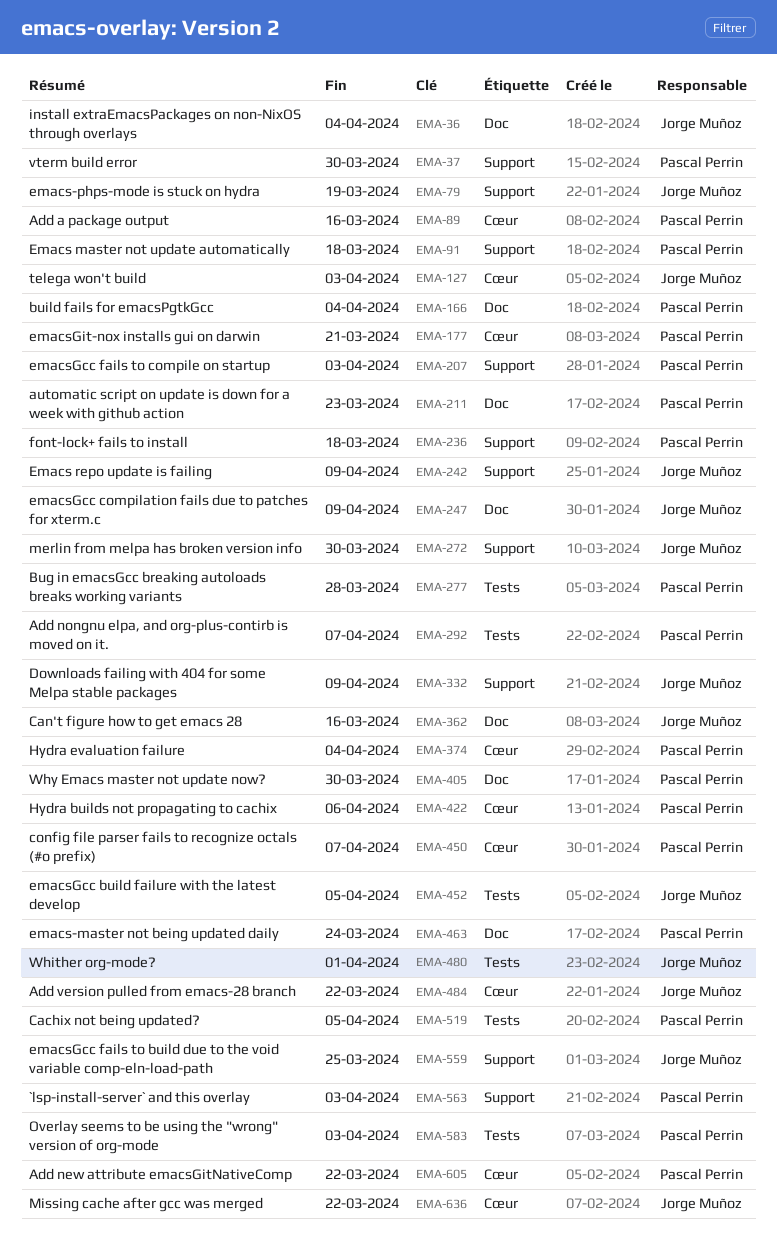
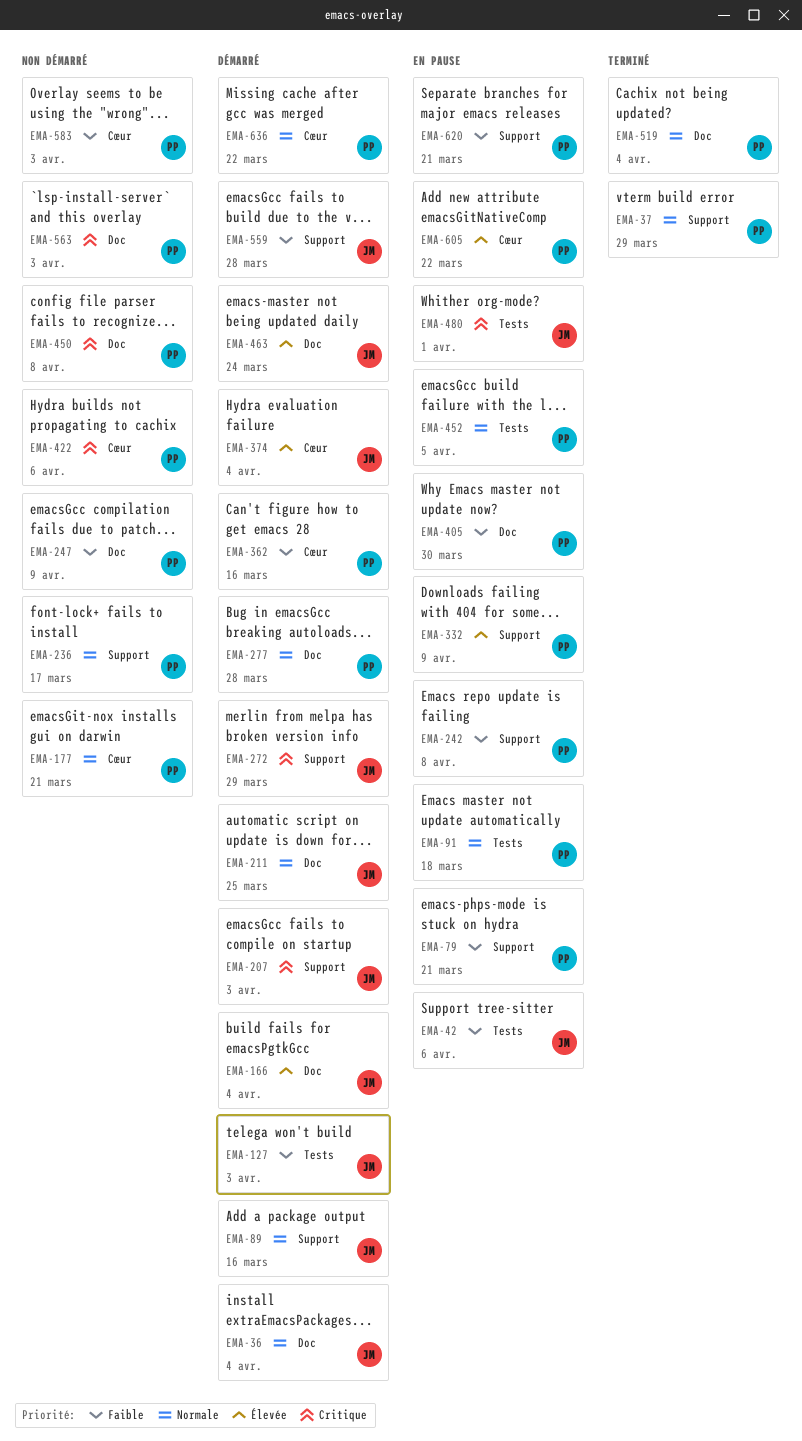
EMA-37, due: Mar 30 -> Mar 29
EMA-42: none -> present
EMA-79, owner: Jorge Muñoz -> Pascal Perrin
EMA-79, due: Mar 19 -> Mar 21
EMA-89, owner: Pascal Perrin -> Jorge Muñoz
EMA-89, label: Cœur -> Support
EMA-91, label: Support -> Tests
EMA-127, label: Cœur -> Tests
EMA-166, owner: Pascal Perrin -> Jorge Muñoz
EMA-207, owner: Pascal Perrin -> Jorge Muñoz
EMA-211, owner: Pascal Perrin -> Jorge Muñoz
EMA-211, due: Mar 23 -> Mar 25
EMA-236, due: Mar 18 -> Mar 17
EMA-242, owner: Jorge Muñoz -> Pascal Perrin
EMA-242, due: Apr 9 -> Apr 8
EMA-247, owner: Jorge Muñoz -> Pascal Perrin
EMA-272, due: Mar 30 -> Mar 29
EMA-277, label: Tests -> Doc
EMA-292: present -> none
EMA-332, owner: Jorge Muñoz -> Pascal Perrin
EMA-362, owner: Jorge Muñoz -> Pascal Perrin
EMA-362, label: Doc -> Cœur
EMA-374, owner: Pascal Perrin -> Jorge Muñoz
EMA-450, label: Cœur -> Doc
EMA-450, due: Apr 7 -> Apr 8
EMA-452, owner: Jorge Muñoz -> Pascal Perrin
EMA-463, owner: Pascal Perrin -> Jorge Muñoz
EMA-484: present -> none
EMA-519, label: Tests -> Doc
EMA-519, due: Apr 5 -> Apr 4
EMA-559, due: Mar 25 -> Mar 28
EMA-563, label: Support -> Doc
EMA-583, label: Tests -> Cœur
EMA-620: none -> present
EMA-636, owner: Jorge Muñoz -> Pascal Perrin

